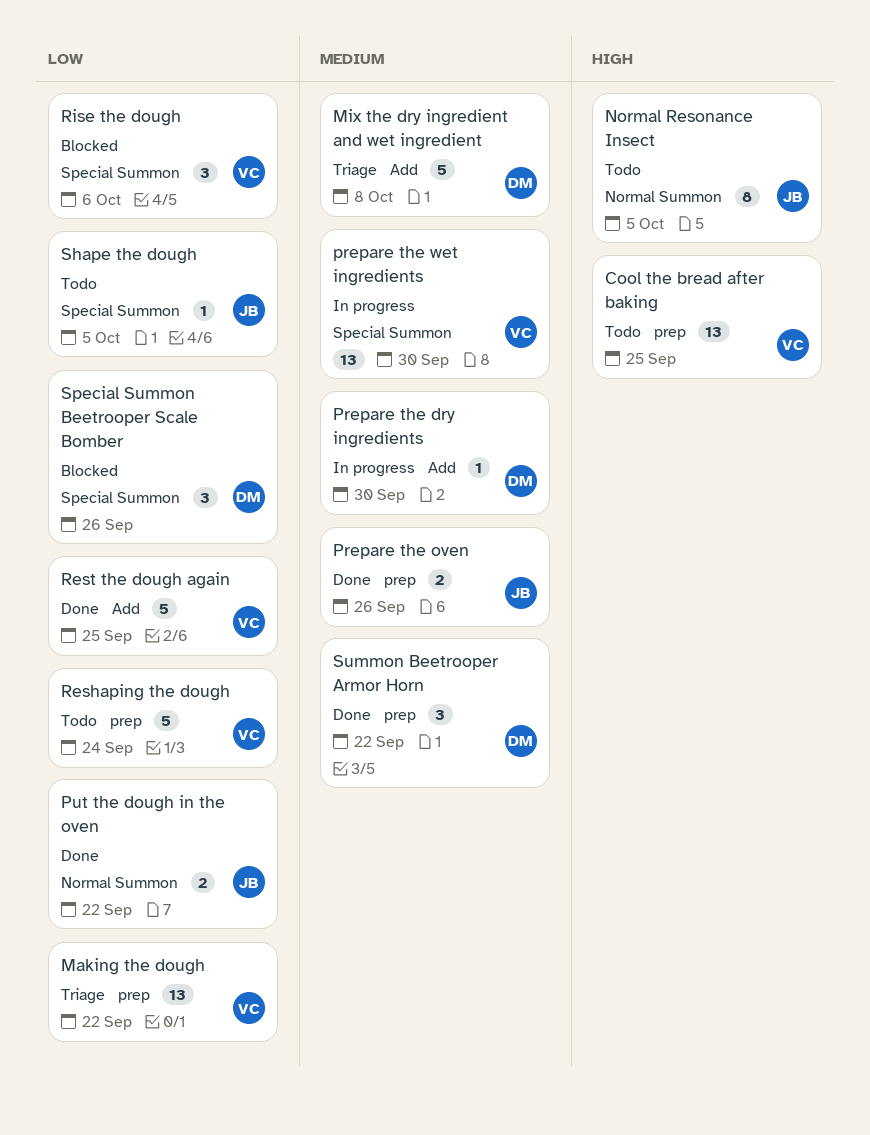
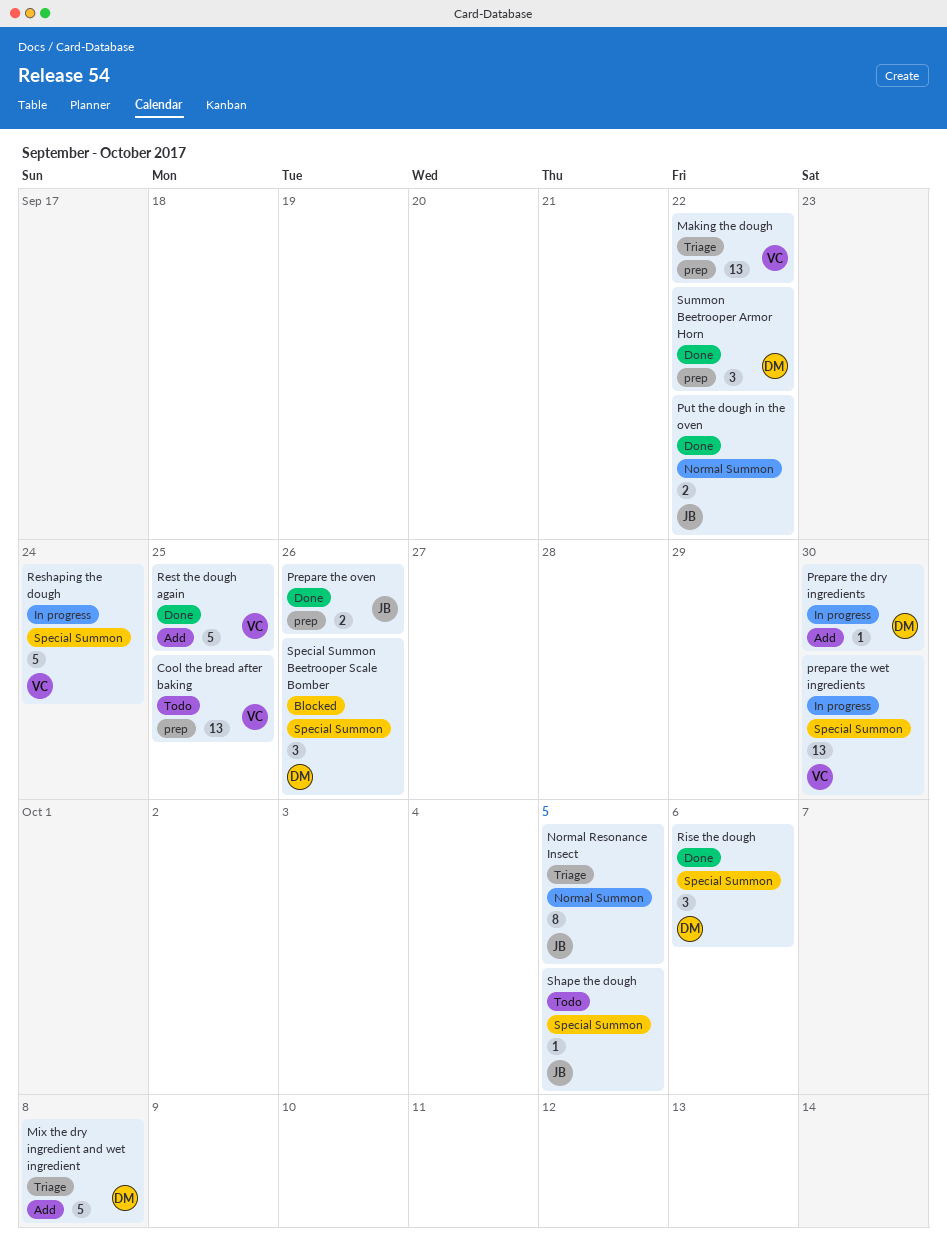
Normal Resonance Insect, status: Todo -> Triage
Reshaping the dough, status: Todo -> In progress
Reshaping the dough, label: prep -> Special Summon
Rise the dough, status: Blocked -> Done
Rise the dough, owner: VC -> DM

